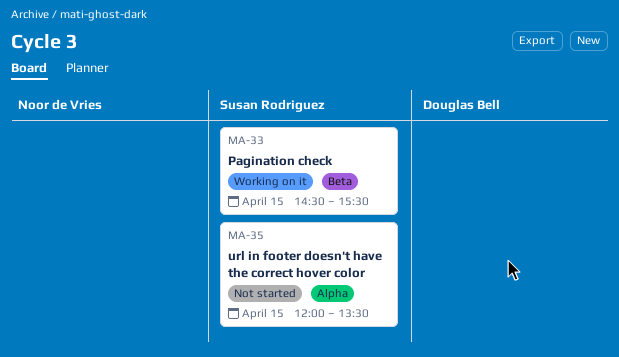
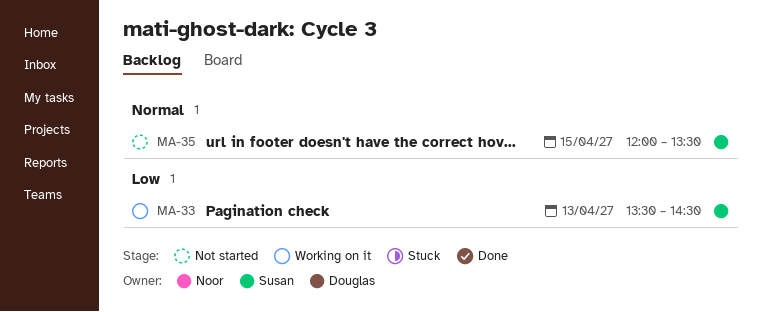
MA-33, day: Apr 15 -> Apr 13
MA-33, begins: 14:30 -> 13:30
MA-33, ends: 15:30 -> 14:30

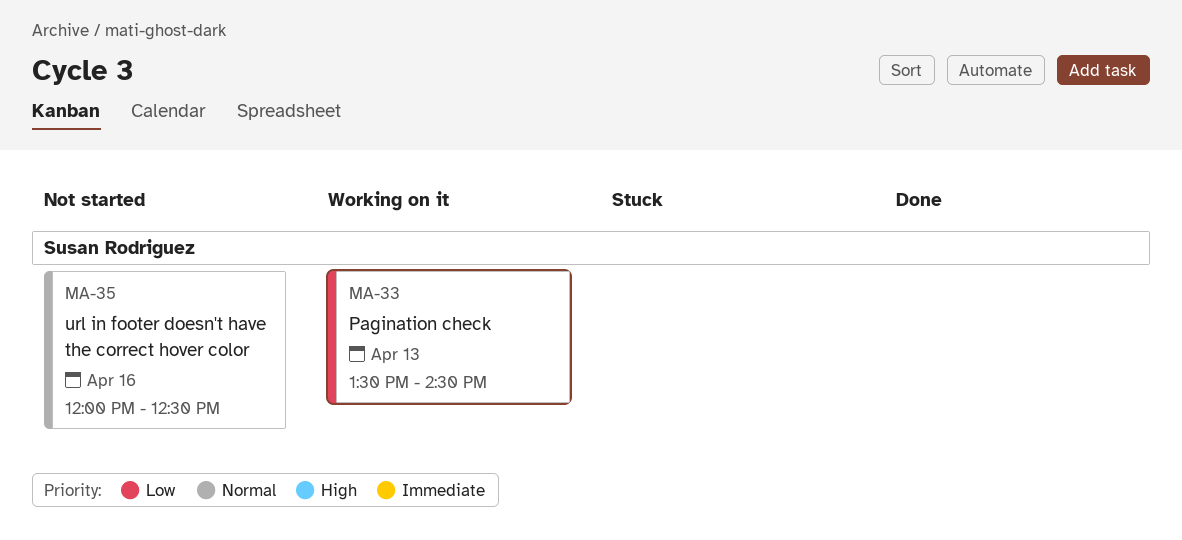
MA-35, day: Apr 15 -> Apr 16
MA-35, ends: 13:30 -> 12:30

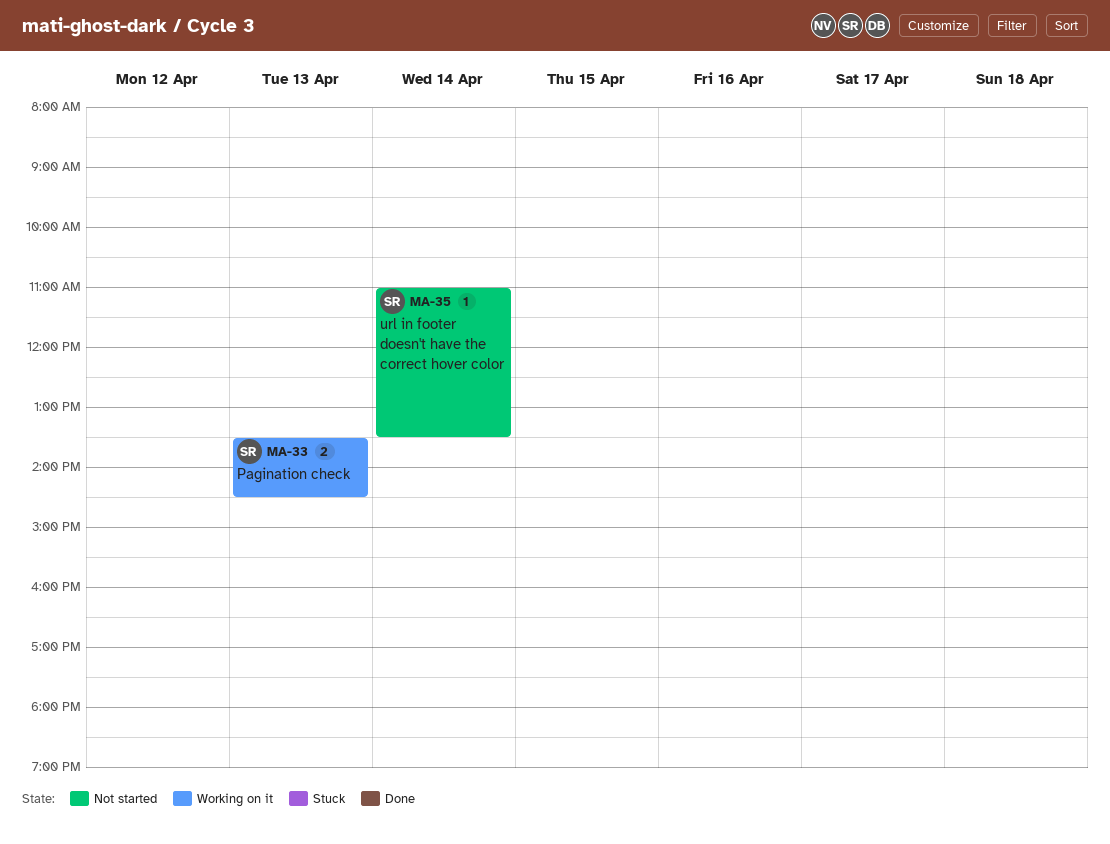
MA-35, day: Apr 16 -> Apr 14
MA-35, begins: 12:00 -> 11:00
MA-35, ends: 12:30 -> 13:30

